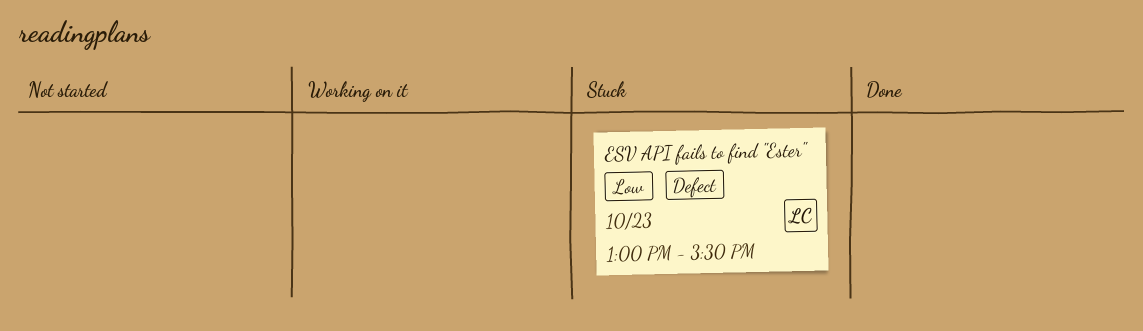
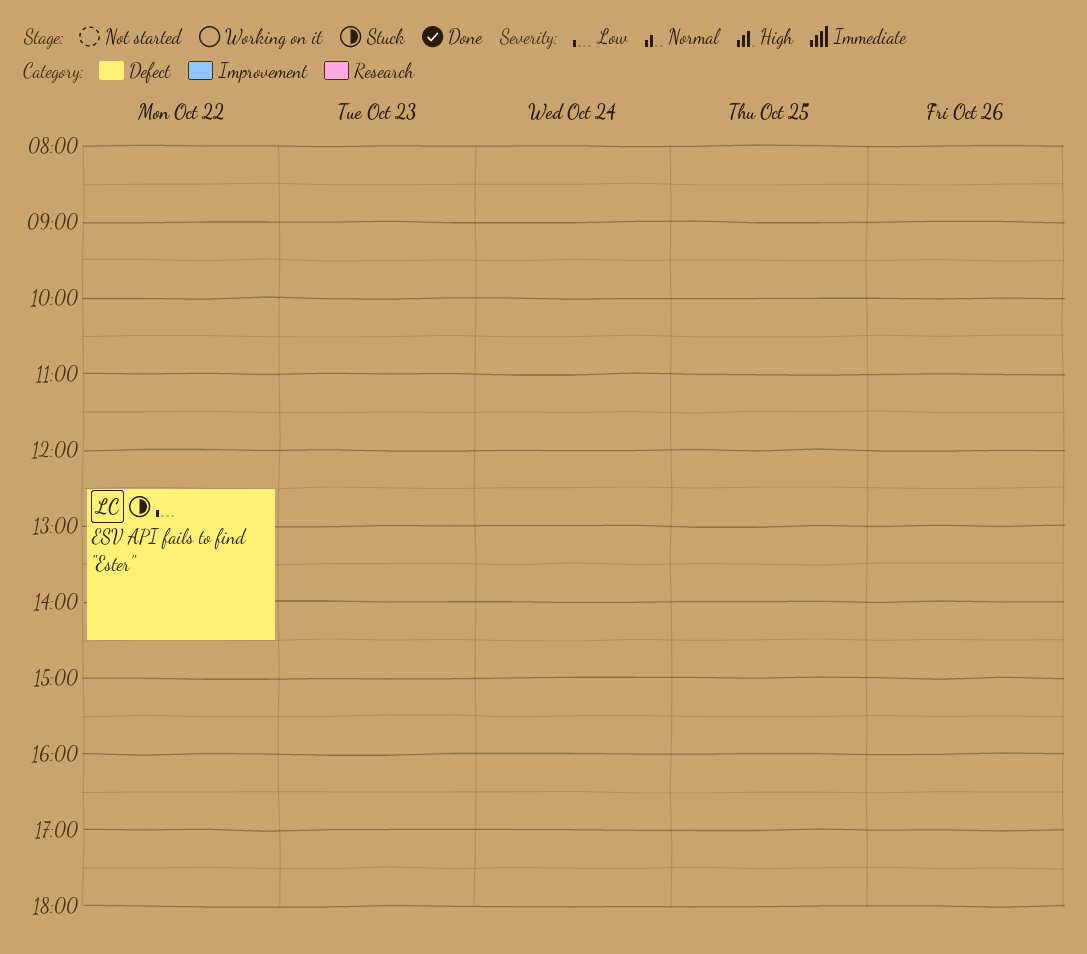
ESV API fails to find "Ester", day: Oct 23 -> Oct 22
ESV API fails to find "Ester", begins: 13:00 -> 12:30
ESV API fails to find "Ester", ends: 15:30 -> 14:30

